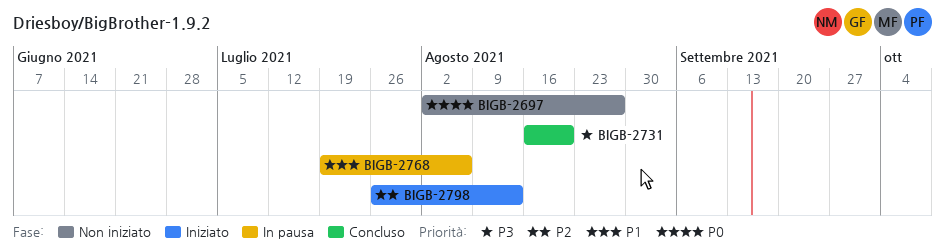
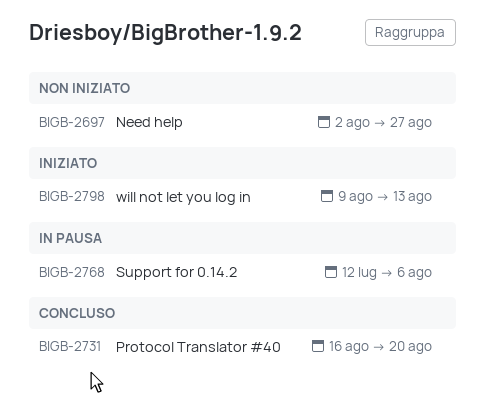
BIGB-2768, start: Jul 19 -> Jul 12
BIGB-2798, start: Jul 26 -> Aug 9

